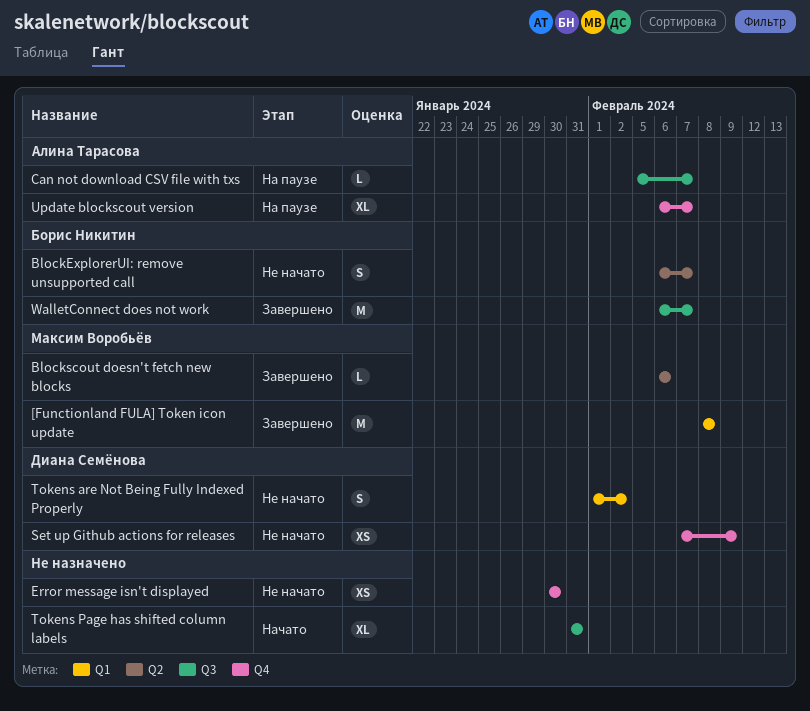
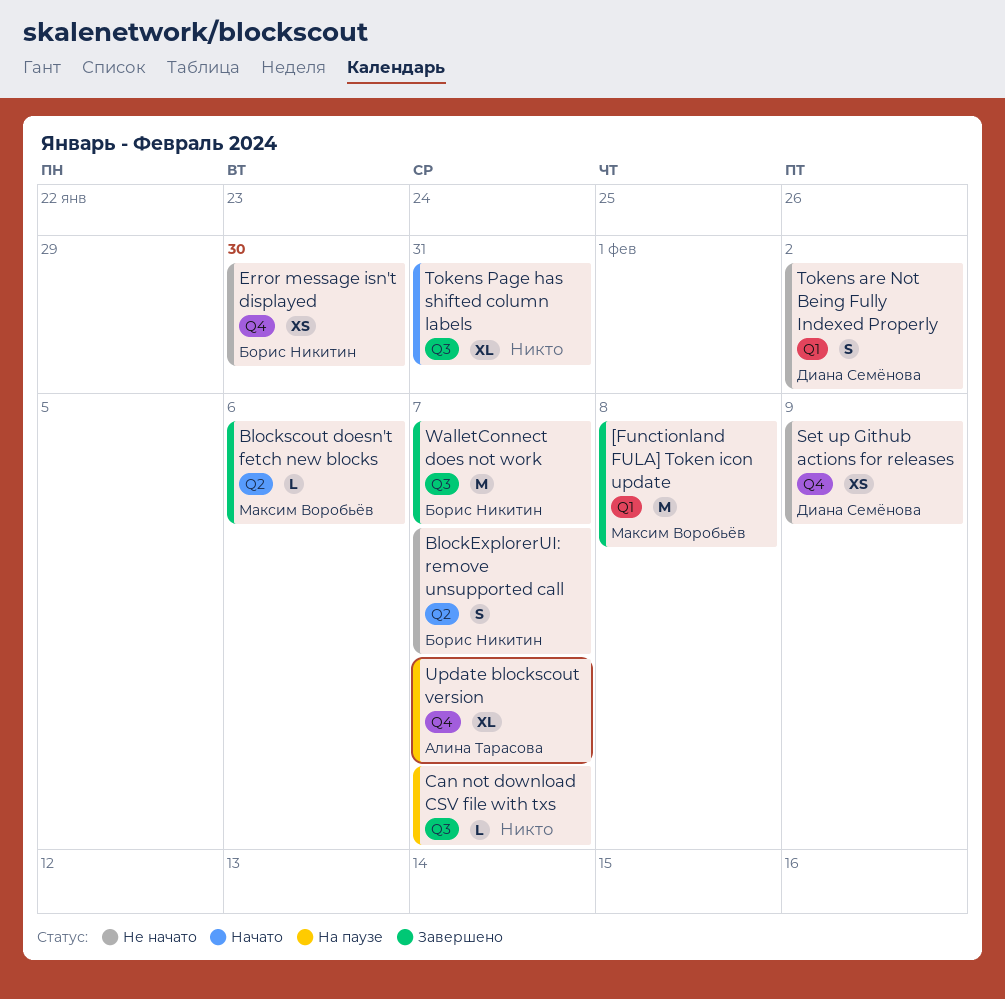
Can not download CSV file with txs, owner: Алина Тарасова -> none
Error message isn't displayed, owner: none -> Борис Никитин

